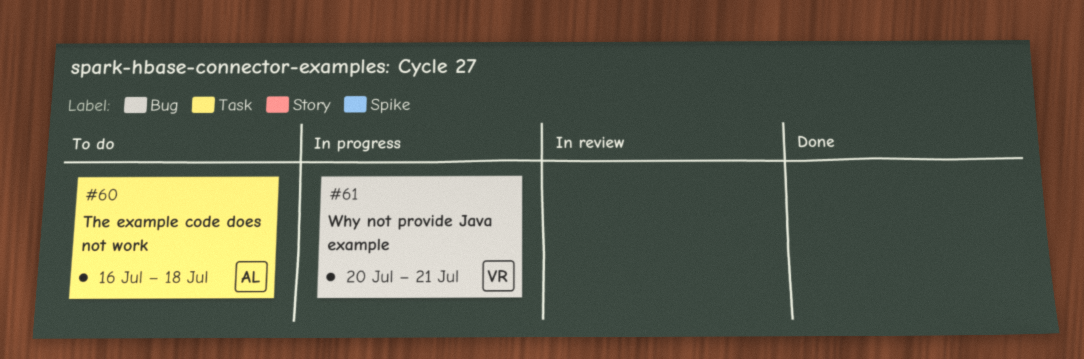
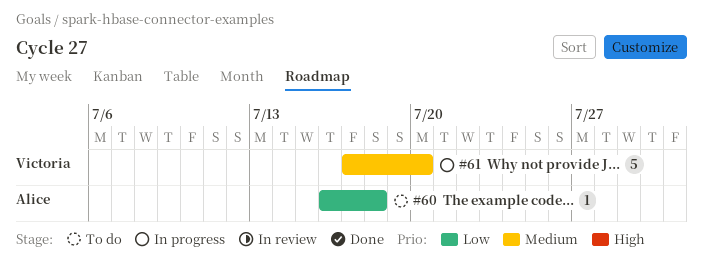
#61, estimate: 1 -> 5
#61, start: Jul 20 -> Jul 17
#61, due: Jul 21 -> Jul 20

